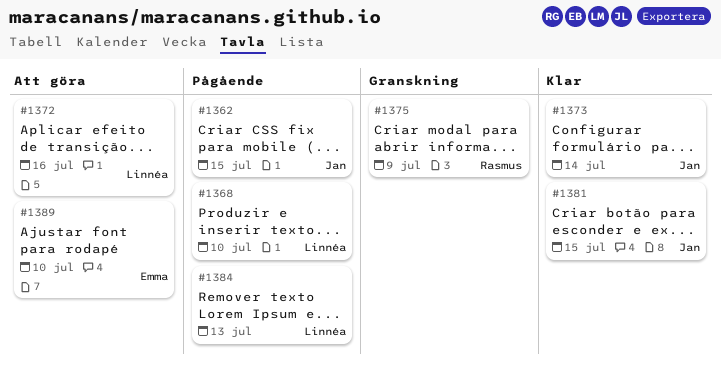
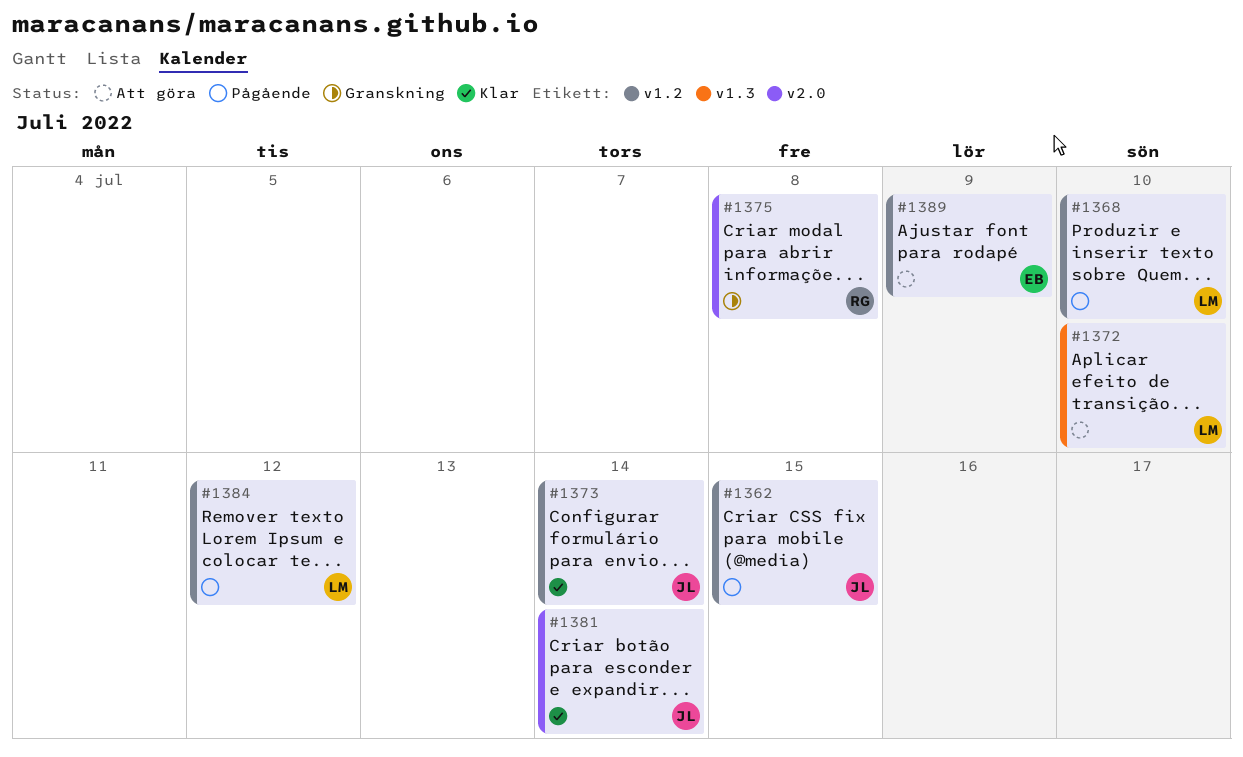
#1372, due: Jul 16 -> Jul 10
#1375, due: Jul 9 -> Jul 8
#1381, due: Jul 15 -> Jul 14
#1384, due: Jul 13 -> Jul 12
#1389, due: Jul 10 -> Jul 9

